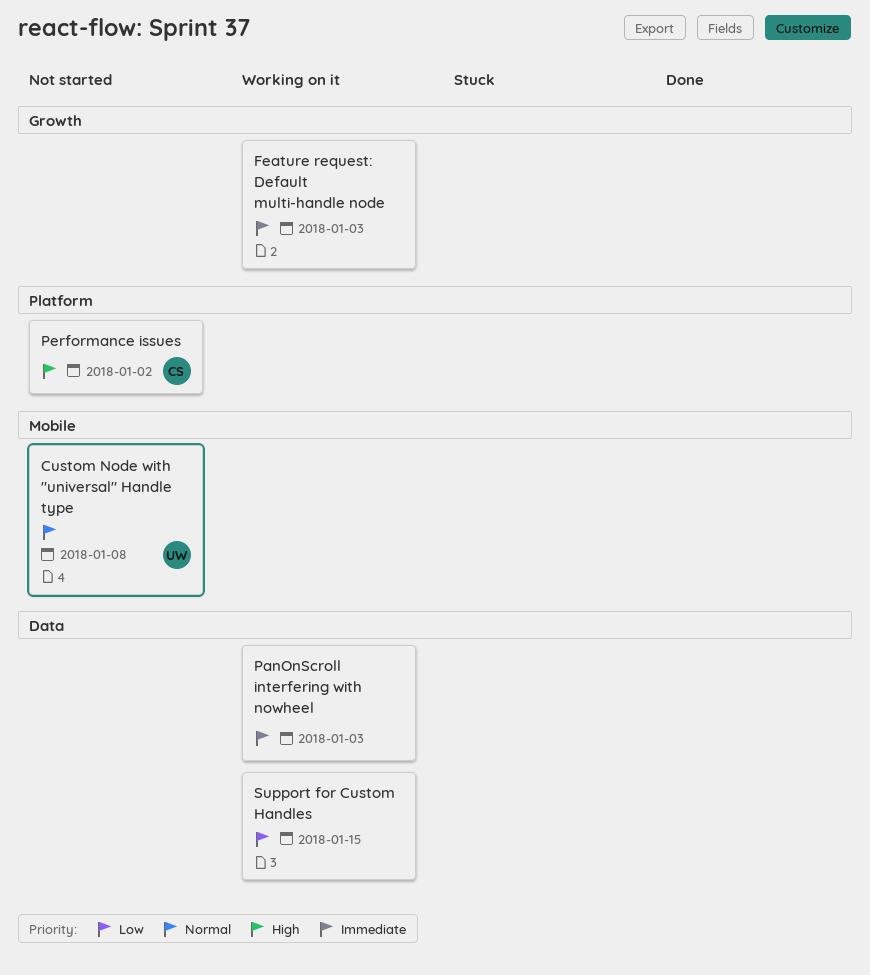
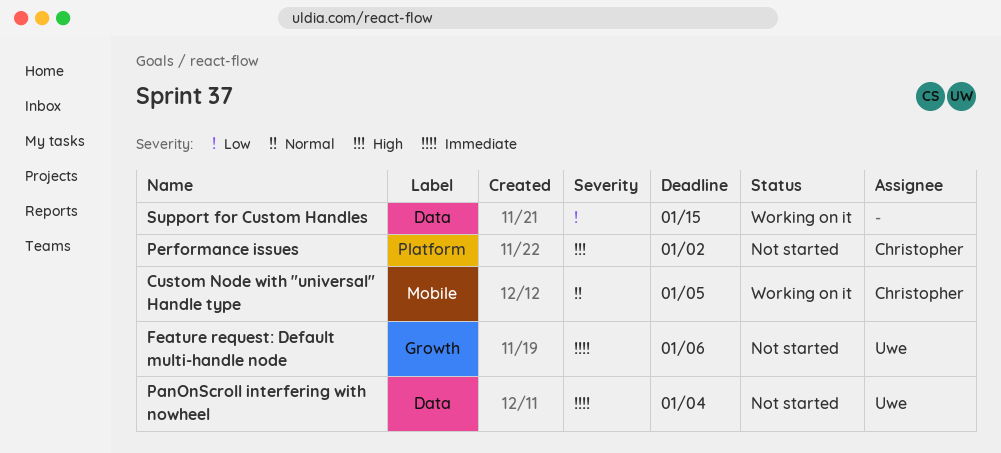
Custom Node with "universal" Handle type, status: Not started -> Working on it
Custom Node with "universal" Handle type, owner: Uwe -> Christopher
Custom Node with "universal" Handle type, due: Jan 8 -> Jan 5
Feature request: Default multi-handle node, status: Working on it -> Not started
Feature request: Default multi-handle node, owner: none -> Uwe
Feature request: Default multi-handle node, due: Jan 3 -> Jan 6
PanOnScroll interfering with nowheel, status: Working on it -> Not started
PanOnScroll interfering with nowheel, owner: none -> Uwe
PanOnScroll interfering with nowheel, due: Jan 3 -> Jan 4

